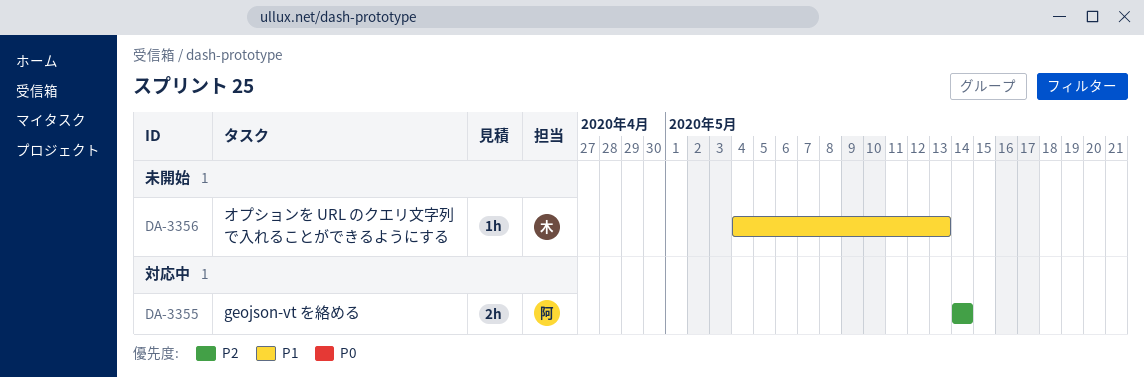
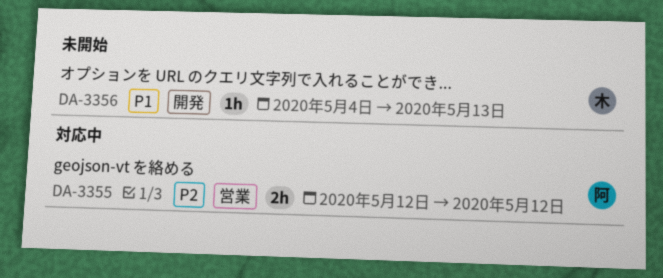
DA-3355, start: May 14 -> May 12
DA-3355, due: May 14 -> May 12

